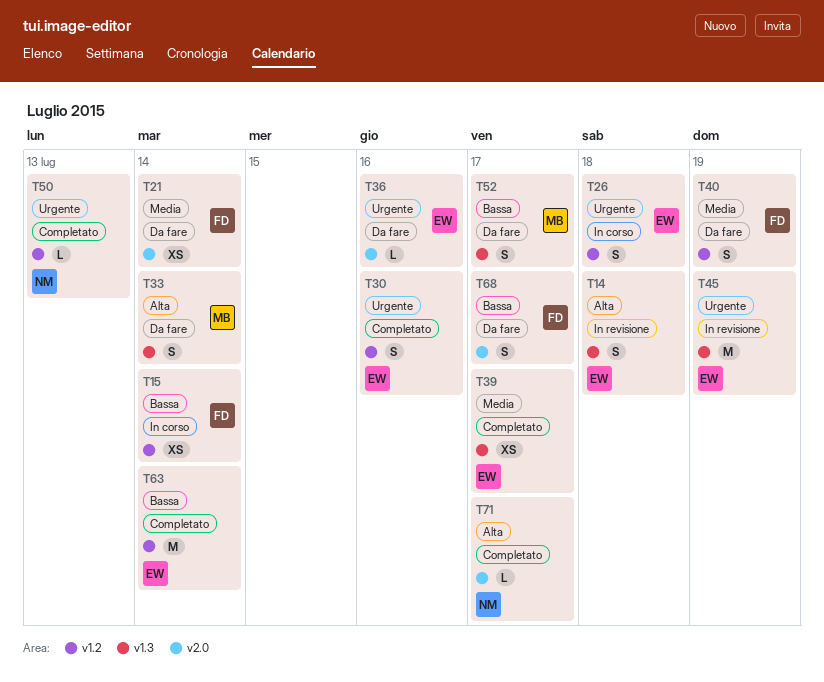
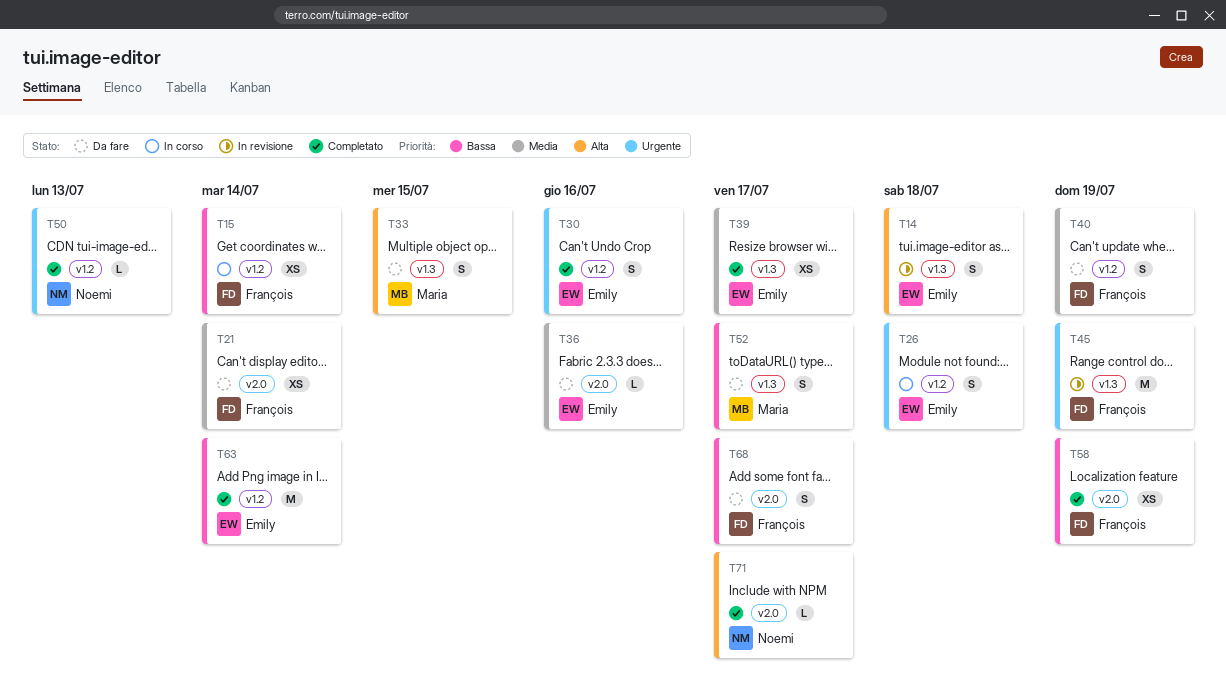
T33, due: Jul 14 -> Jul 15
T36, priority: Urgente -> Media
T45, owner: Emily -> François
T58: none -> present

